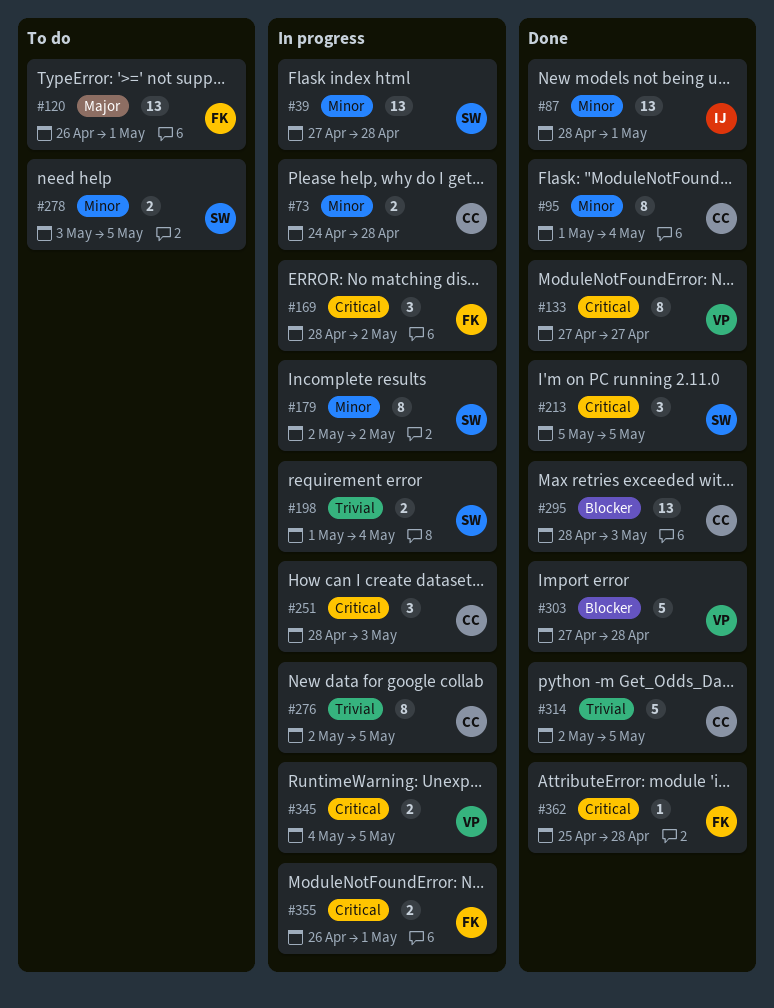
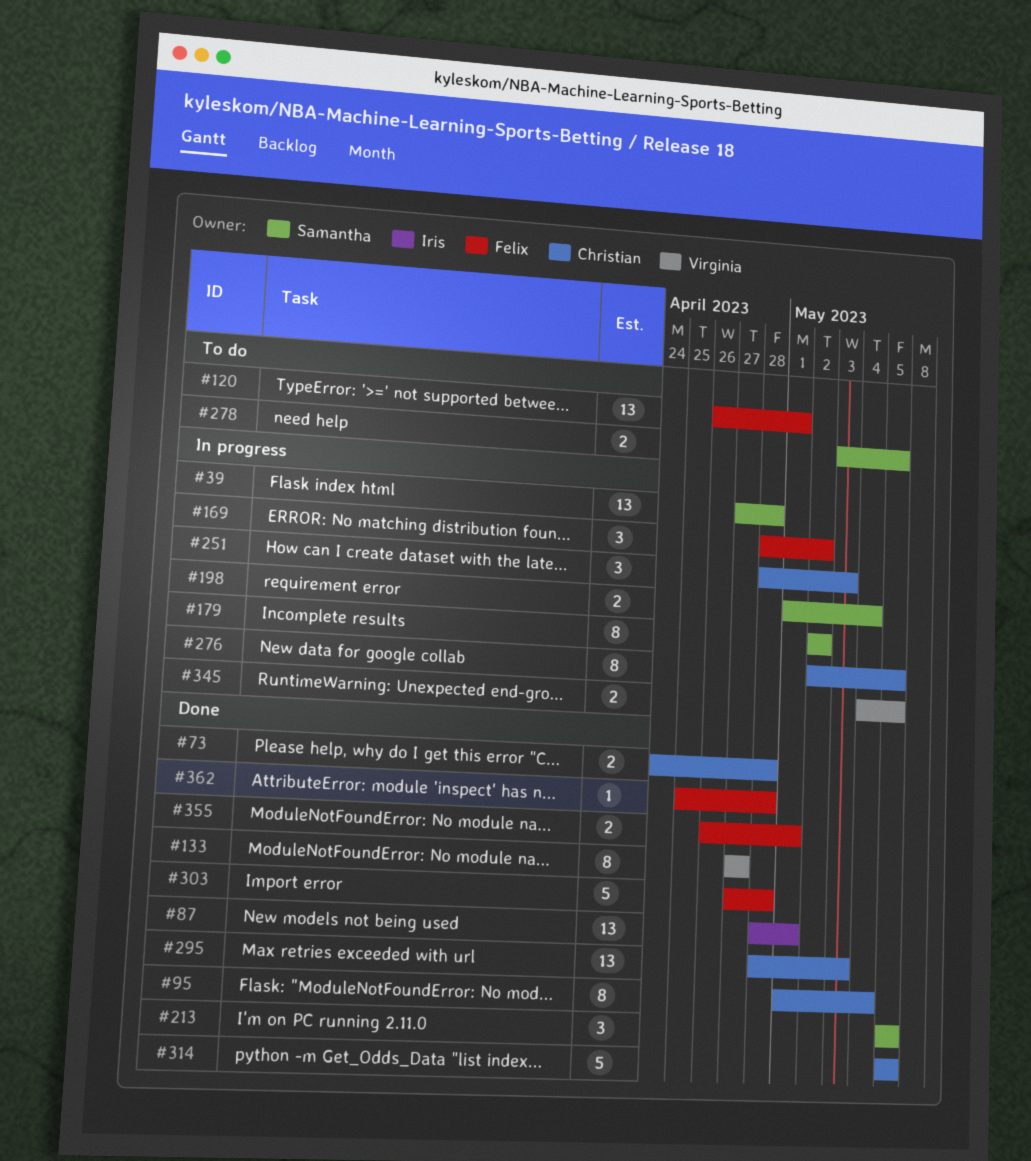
#73, status: In progress -> Done
#303, owner: Virginia -> Felix
#314, start: May 2 -> May 5
#355, status: In progress -> Done

